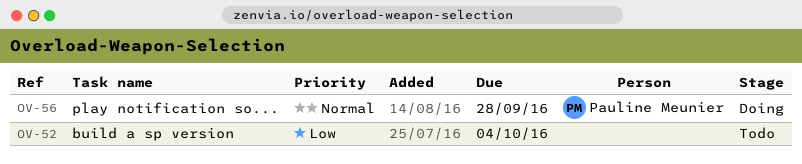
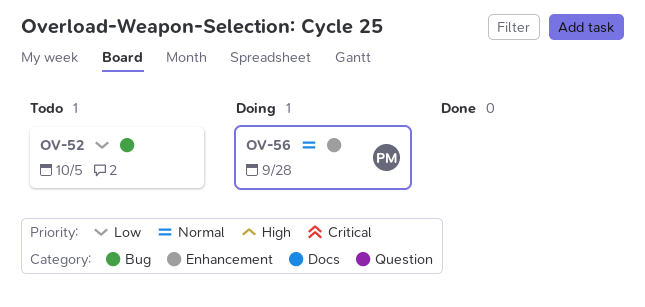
OV-52, due: Oct 4 -> Oct 5

